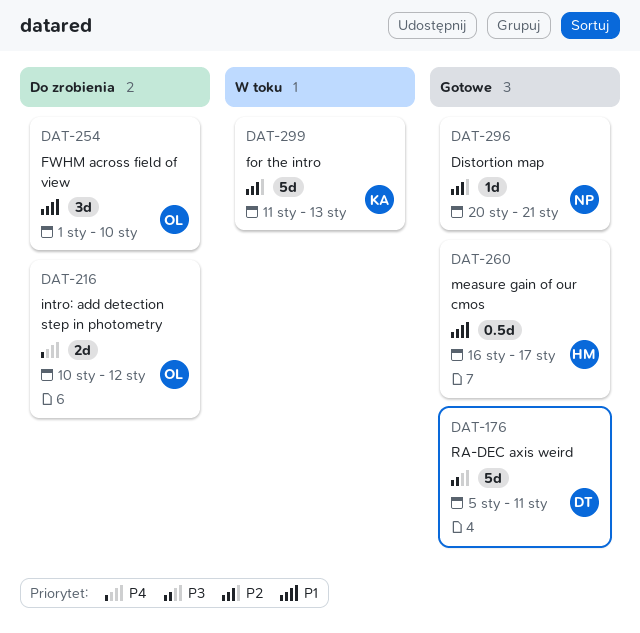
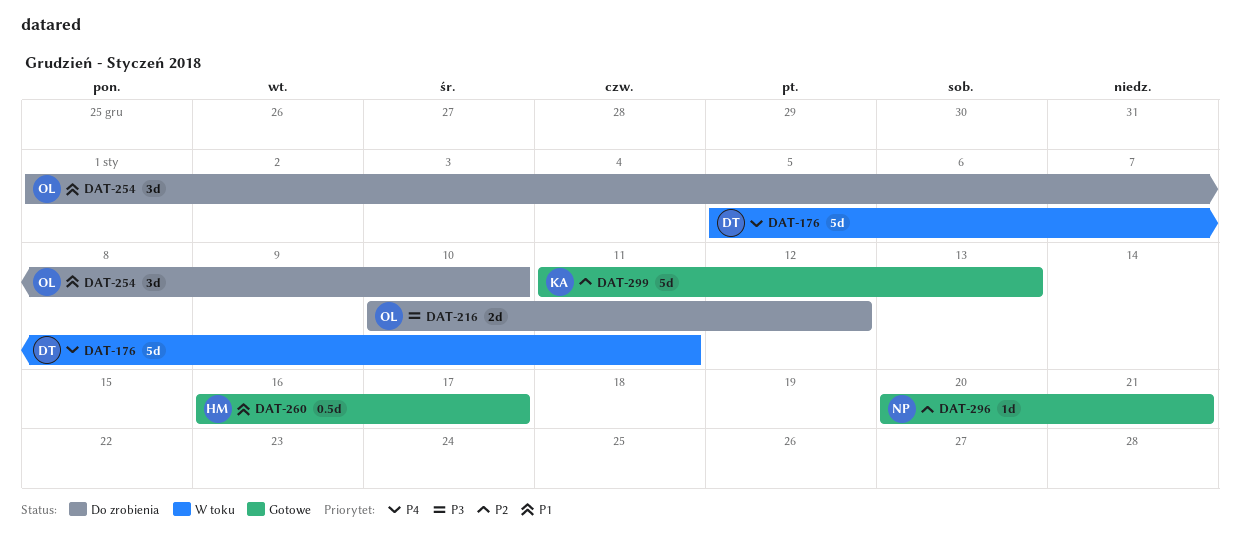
DAT-176, status: Gotowe -> W toku
DAT-176, priority: P3 -> P4
DAT-216, priority: P4 -> P3
DAT-299, status: W toku -> Gotowe

